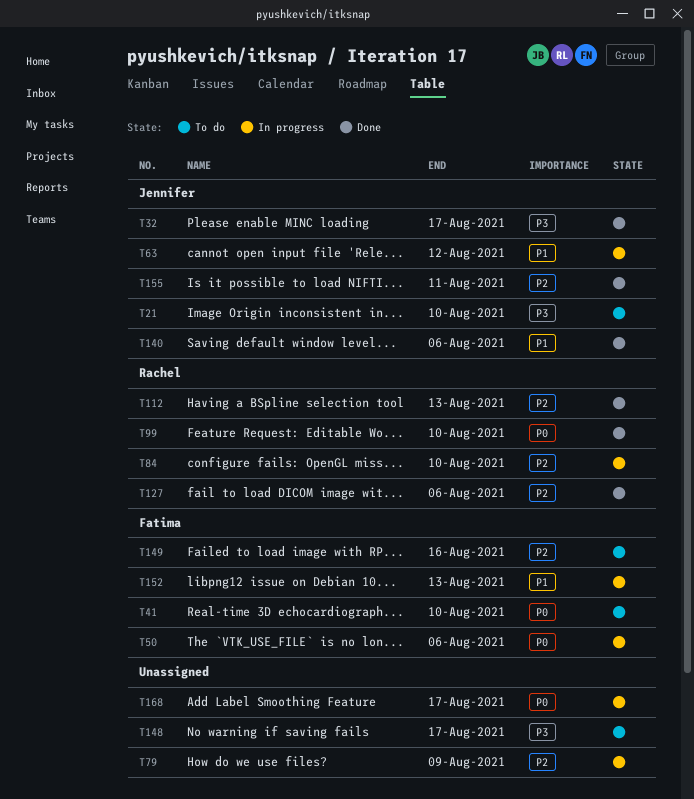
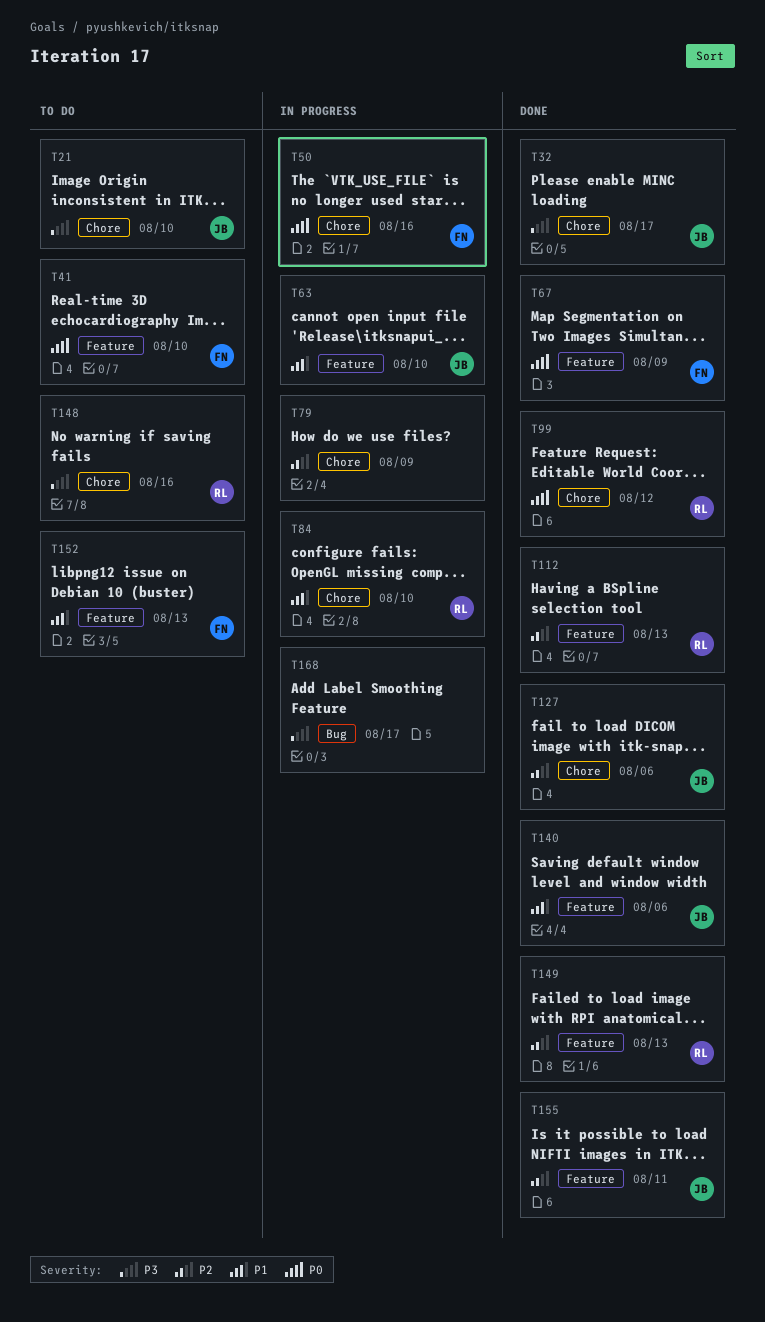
T50, due: Aug 6 -> Aug 16
T63, due: Aug 12 -> Aug 10
T67: none -> present
T84, priority: P2 -> P1
T99, due: Aug 10 -> Aug 12
T127, owner: Rachel -> Jennifer
T148, owner: none -> Rachel
T148, due: Aug 17 -> Aug 16
T149, status: To do -> Done
T149, owner: Fatima -> Rachel
T149, due: Aug 16 -> Aug 13
T152, status: In progress -> To do
T168, priority: P0 -> P3

